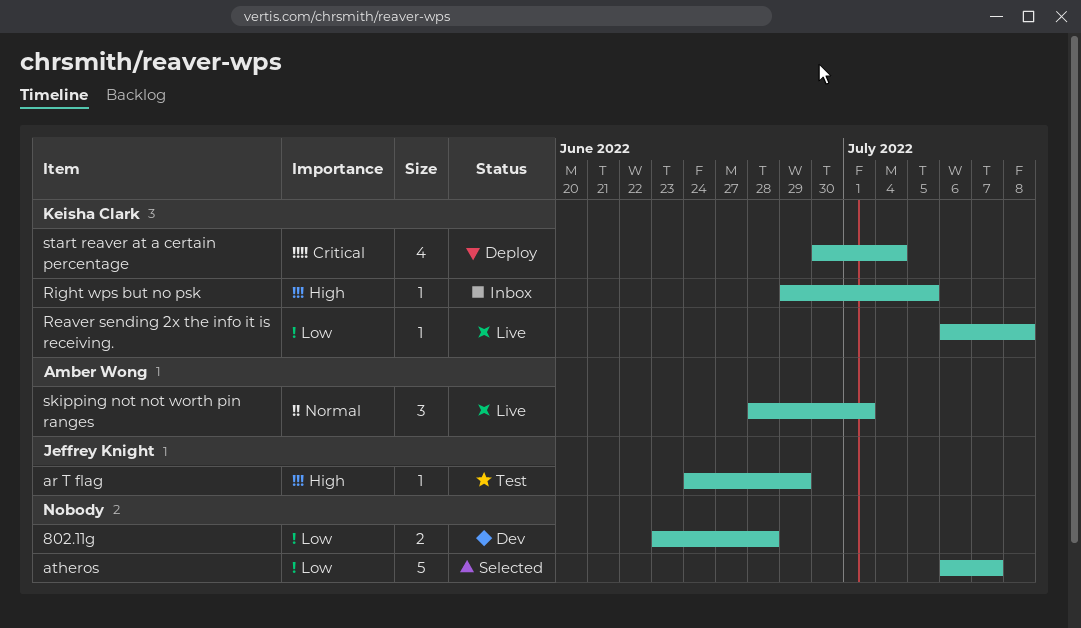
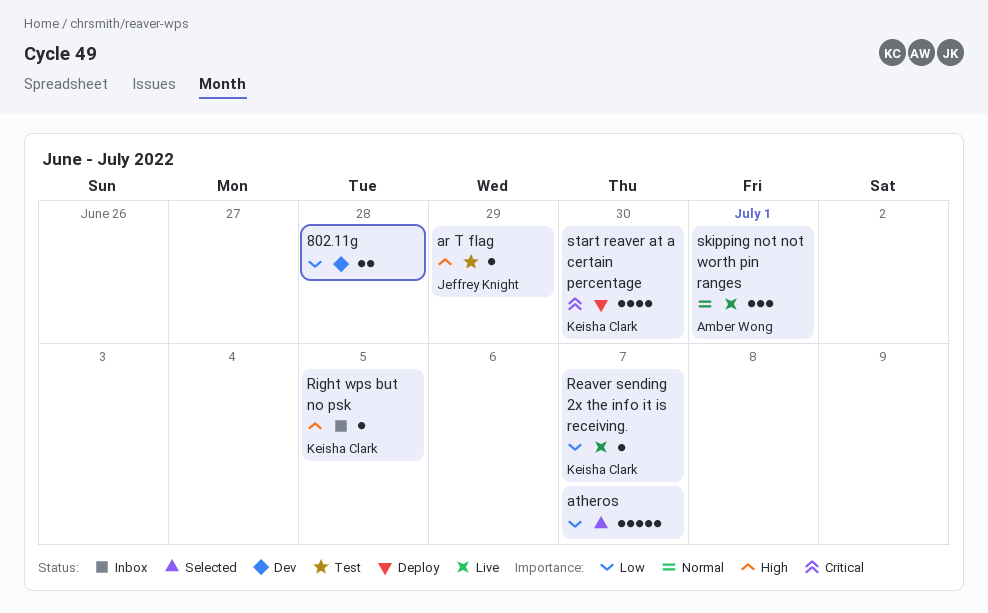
Reaver sending 2x the info it is receiving., due: Jul 8 -> Jul 7
start reaver at a certain percentage, due: Jul 4 -> Jun 30

